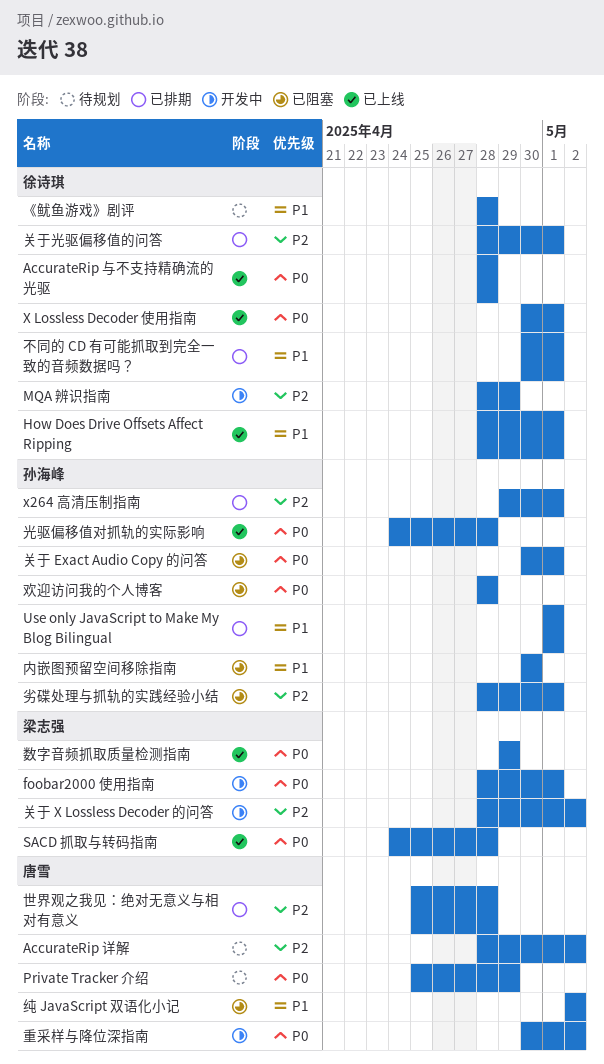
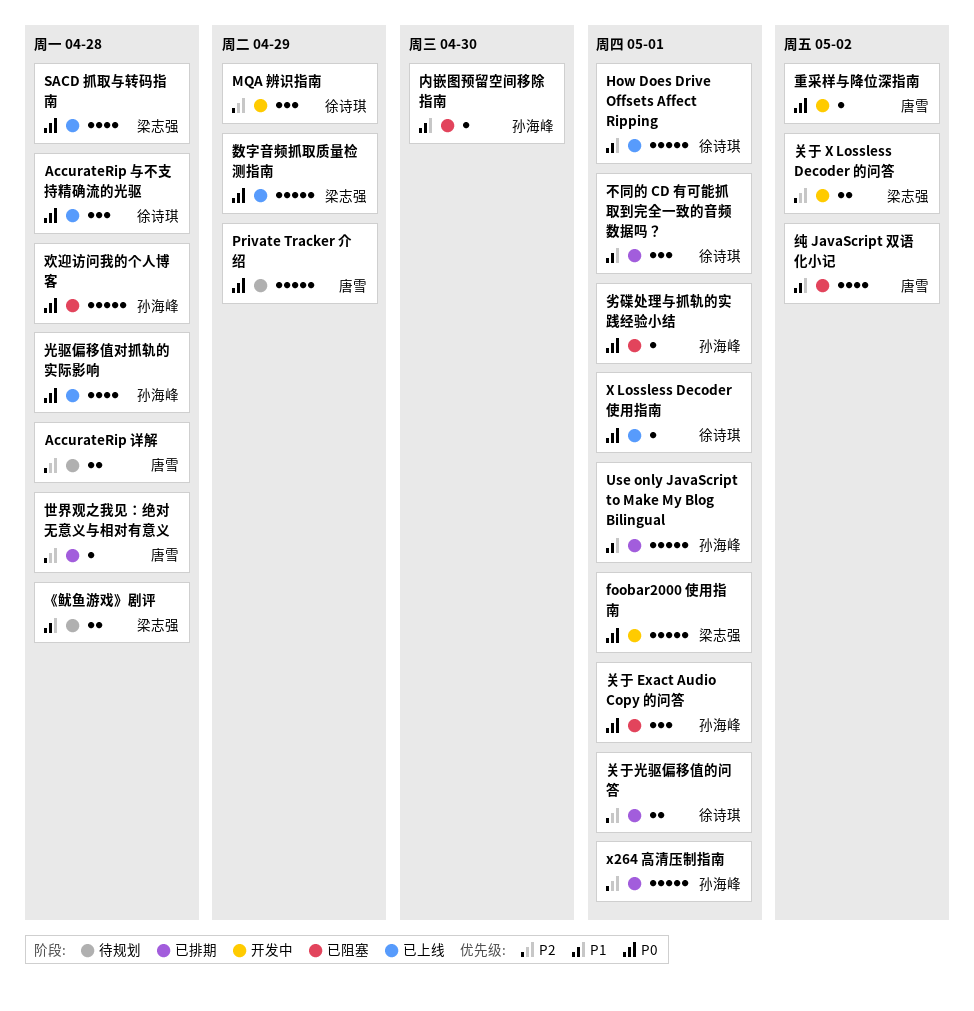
AccurateRip 详解, due: May 2 -> Apr 28
《鱿鱼游戏》剧评, owner: 徐诗琪 -> 梁志强
劣碟处理与抓轨的实践经验小结, priority: P2 -> P0

